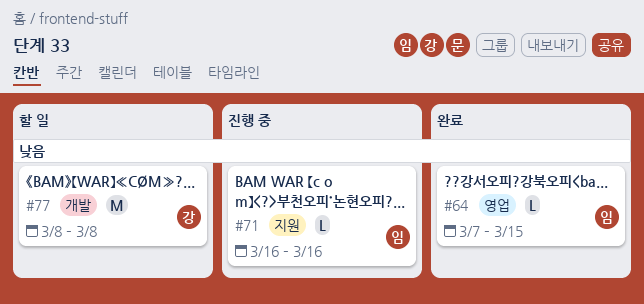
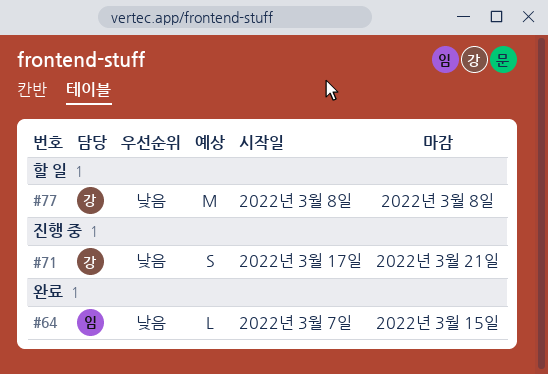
#71, owner: 임 -> 강
#71, estimate: L -> S
#71, start: Mar 16 -> Mar 17
#71, due: Mar 16 -> Mar 21

